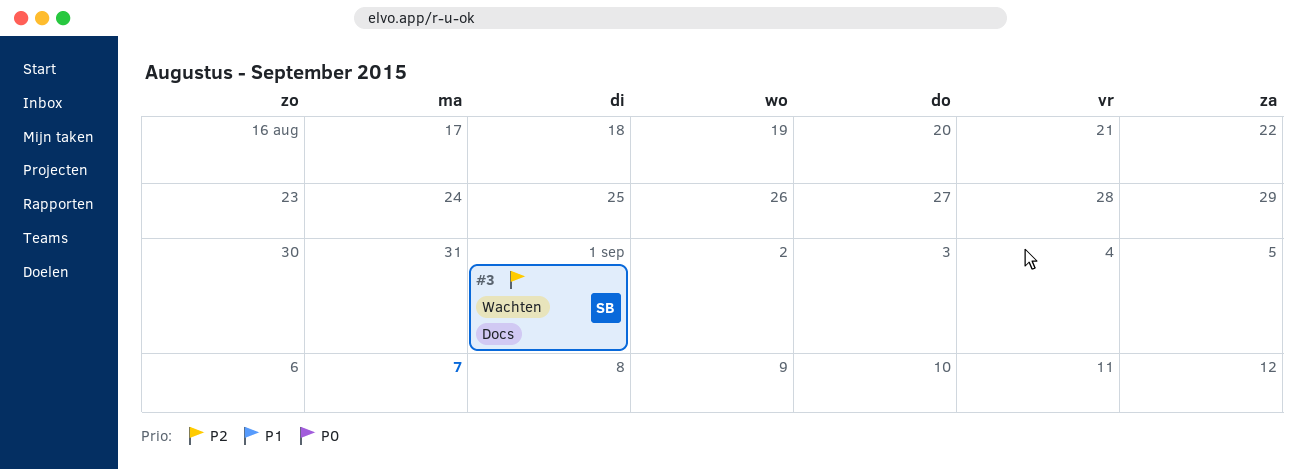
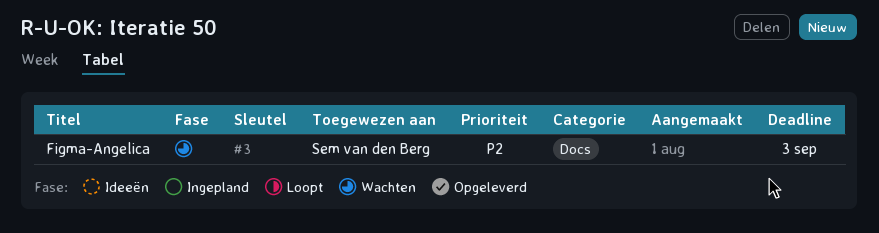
#3, due: Sep 1 -> Sep 3

